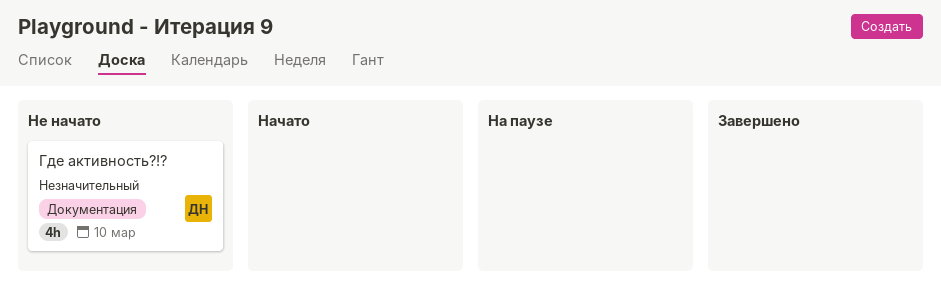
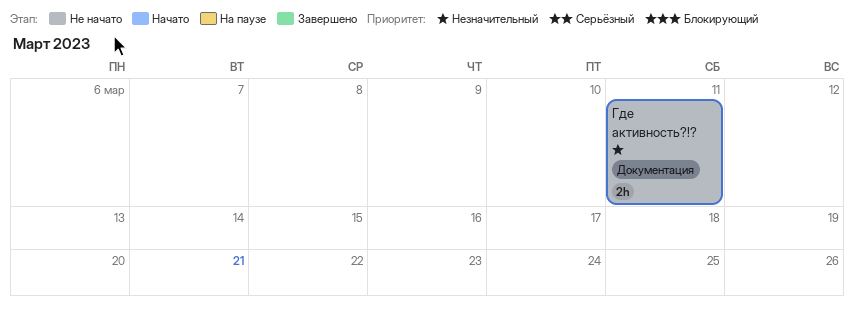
Где активность?!?, estimate: 4h -> 2h
Где активность?!?, due: Mar 10 -> Mar 11

